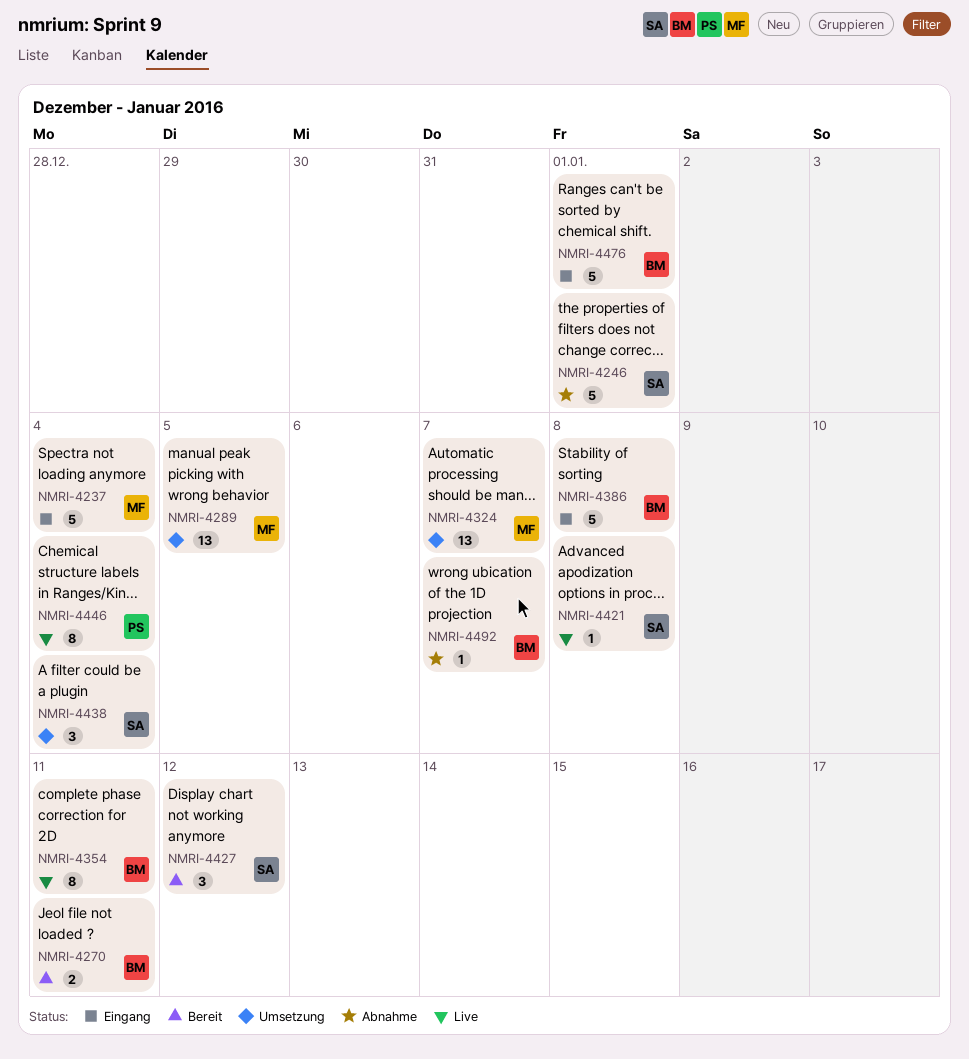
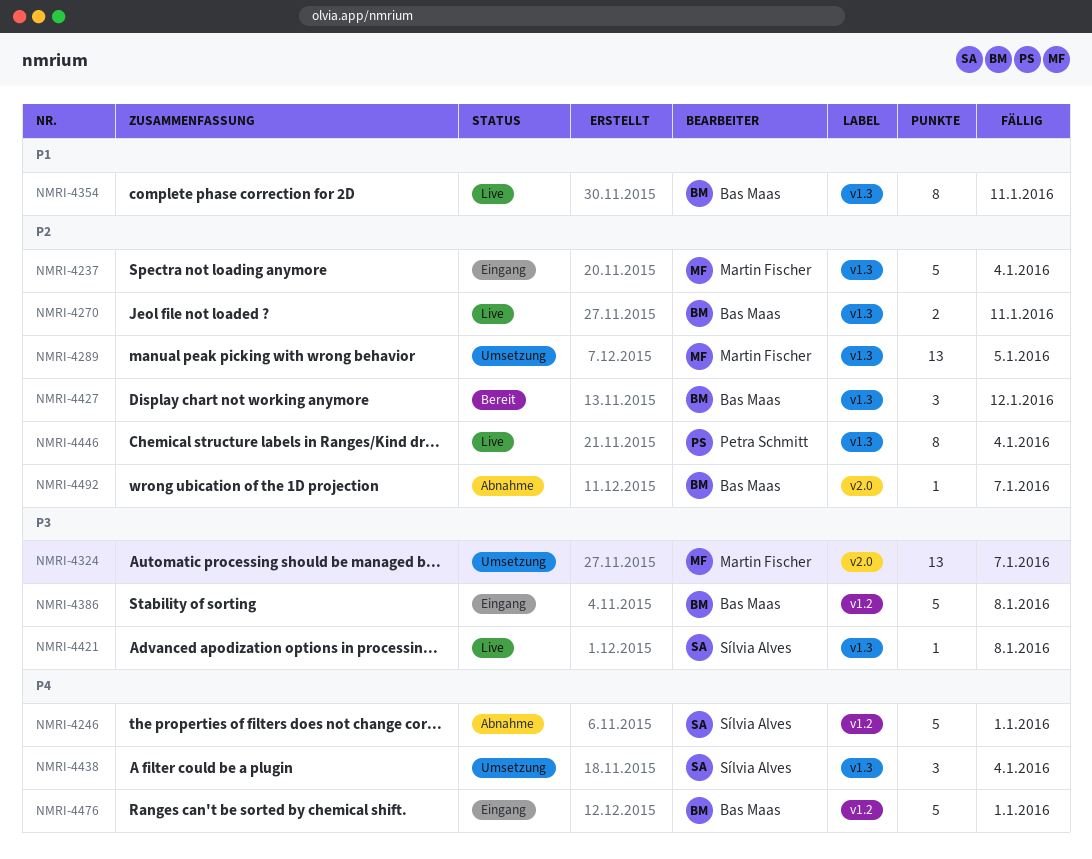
NMRI-4270, status: Bereit -> Live
NMRI-4427, owner: Sílvia Alves -> Bas Maas

